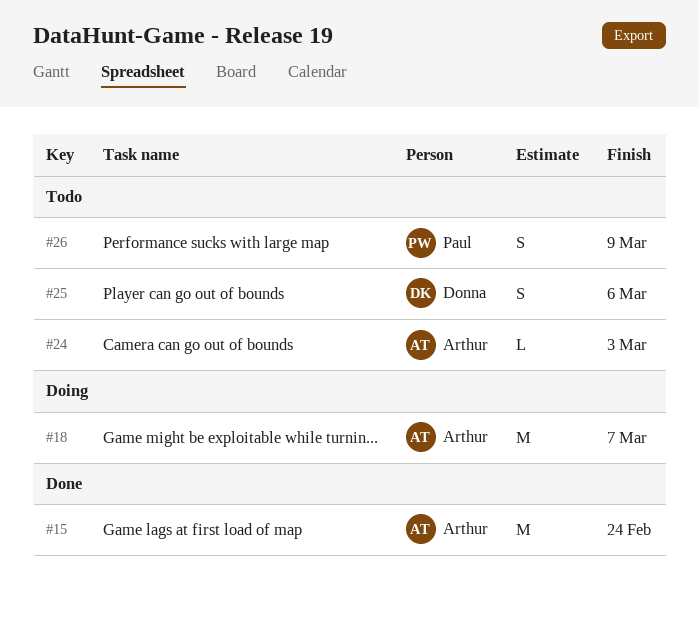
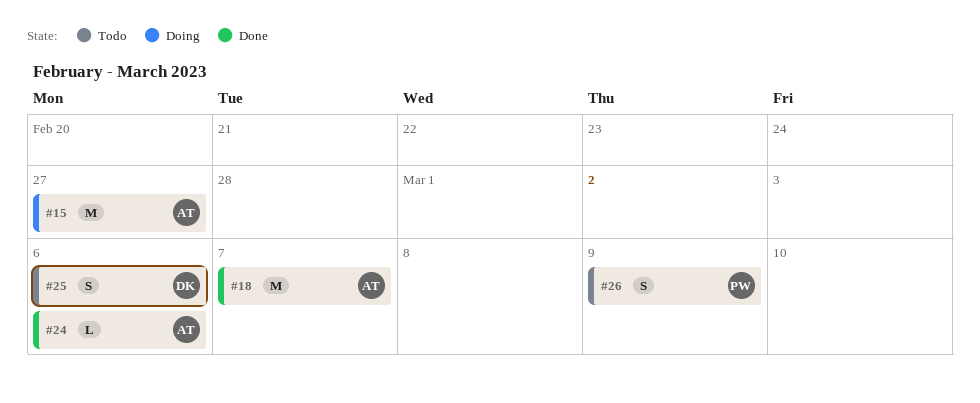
#15, status: Done -> Doing
#15, due: Feb 24 -> Feb 27
#18, status: Doing -> Done
#24, status: Todo -> Done
#24, due: Mar 3 -> Mar 6

